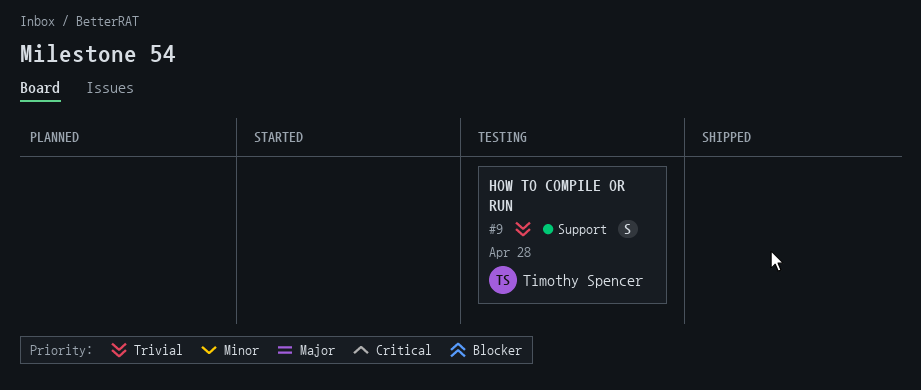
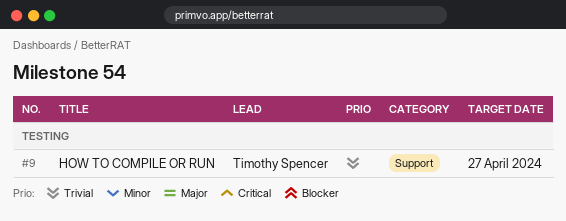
#9, due: Apr 28 -> Apr 27

